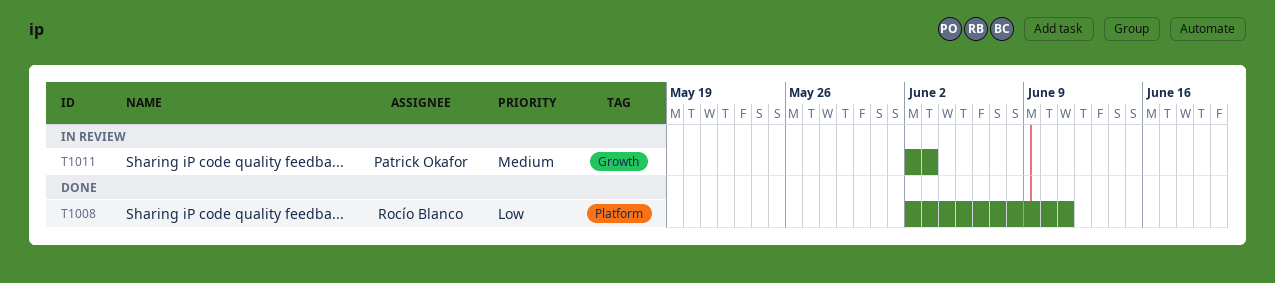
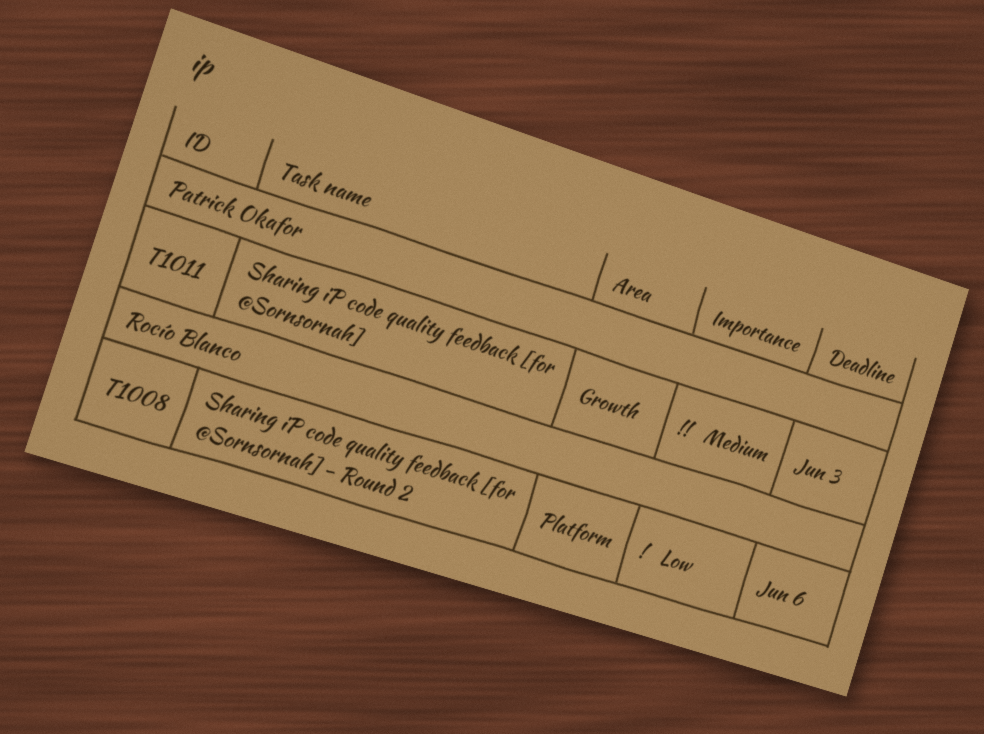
T1008, due: Jun 11 -> Jun 6

